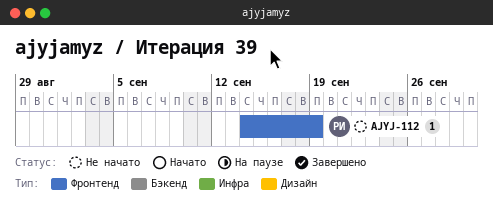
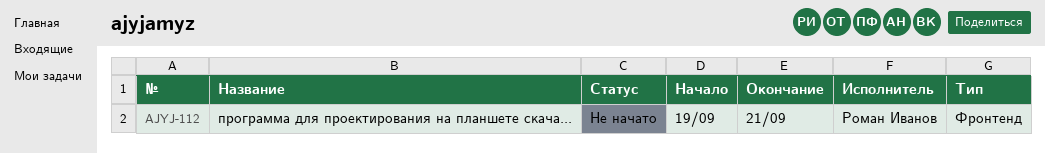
AJYJ-112, start: Sep 14 -> Sep 19
AJYJ-112, due: Sep 19 -> Sep 21

